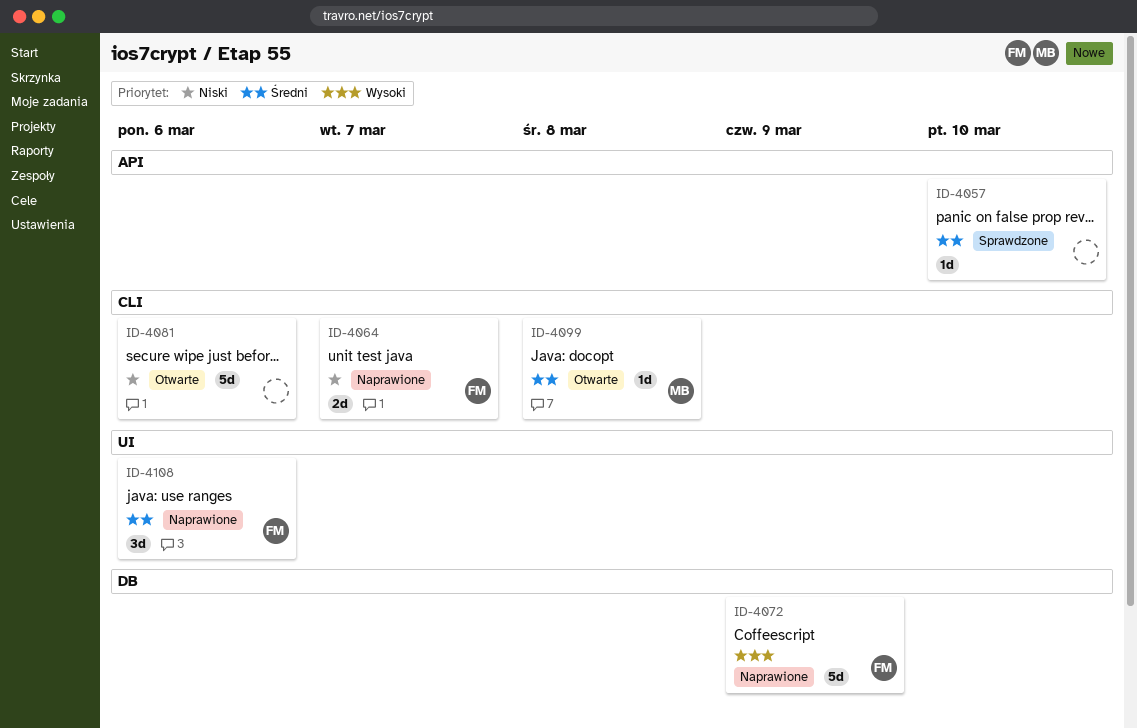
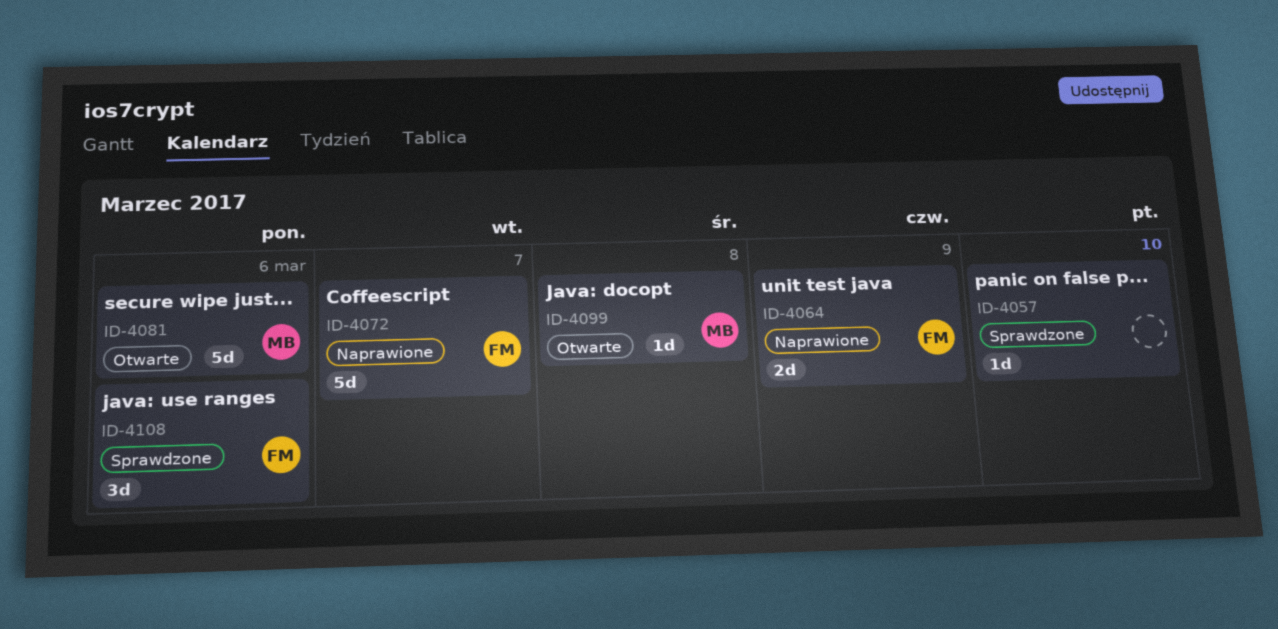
ID-4064, due: Mar 7 -> Mar 9
ID-4072, due: Mar 9 -> Mar 7
ID-4081, owner: none -> MB
ID-4108, status: Naprawione -> Sprawdzone

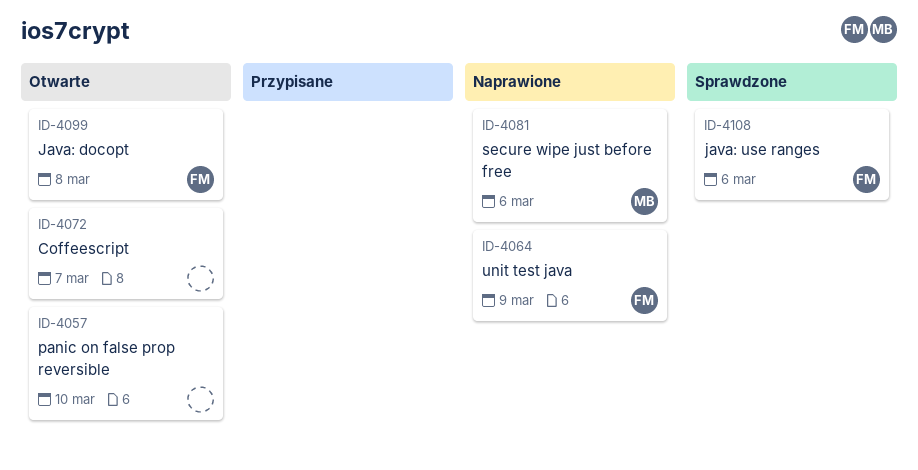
ID-4057, status: Sprawdzone -> Otwarte
ID-4072, status: Naprawione -> Otwarte
ID-4072, owner: FM -> none
ID-4081, status: Otwarte -> Naprawione
ID-4099, owner: MB -> FM

